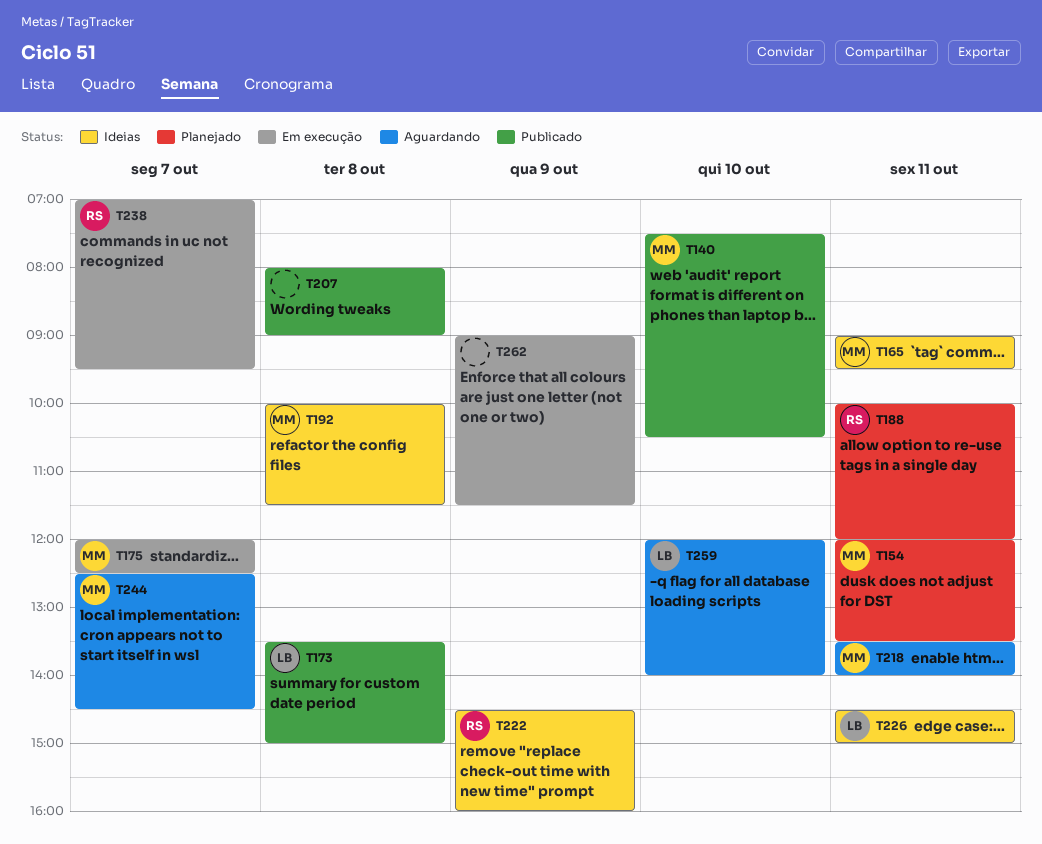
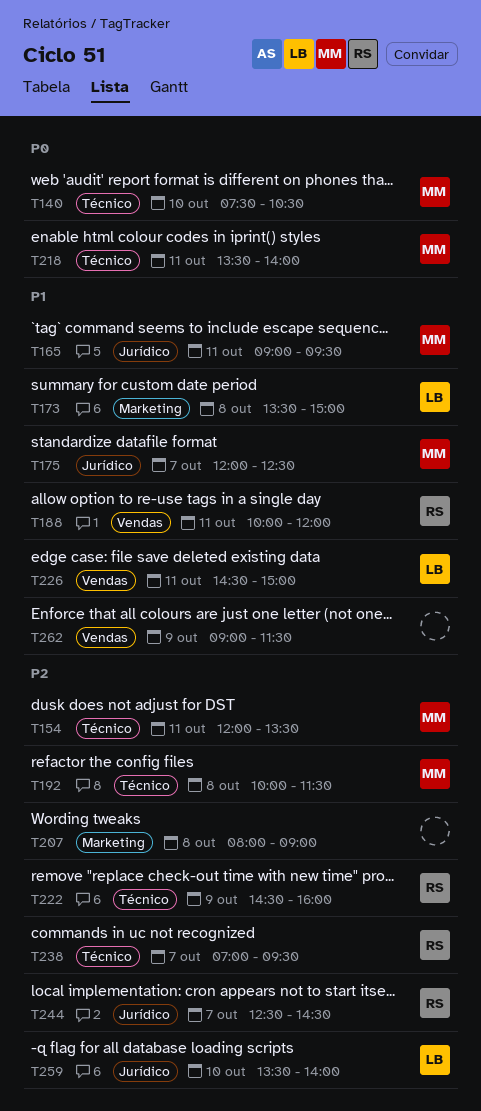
T244, owner: MM -> RS
T259, begins: 12:00 -> 13:30

